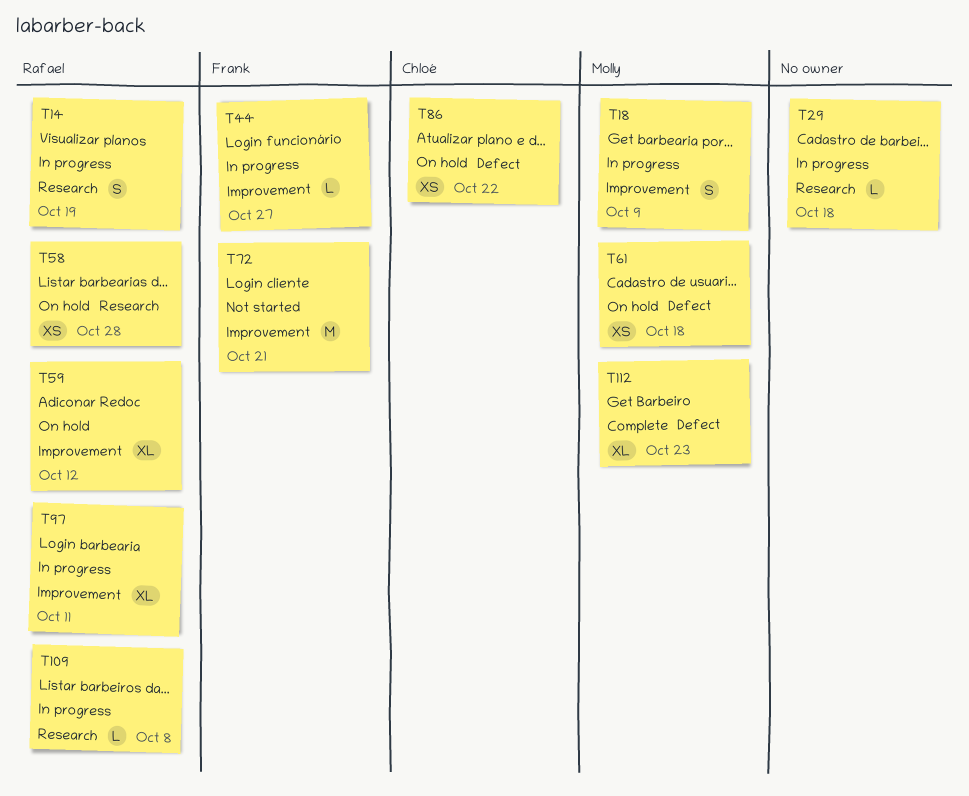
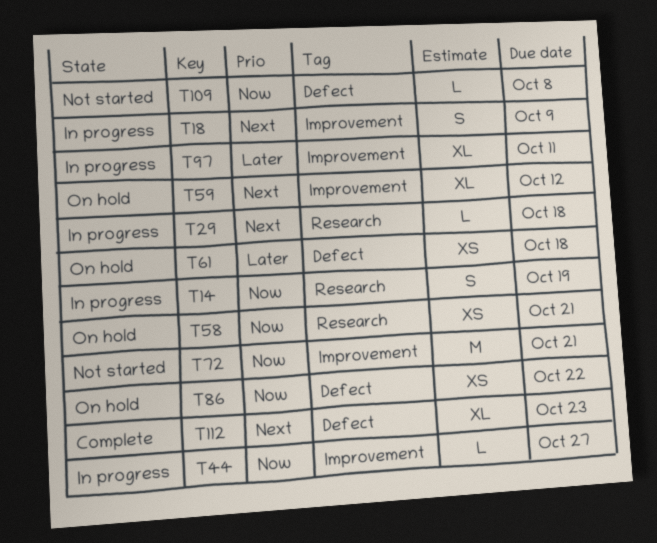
T58, due: Oct 28 -> Oct 21
T109, status: In progress -> Not started
T109, label: Research -> Defect

